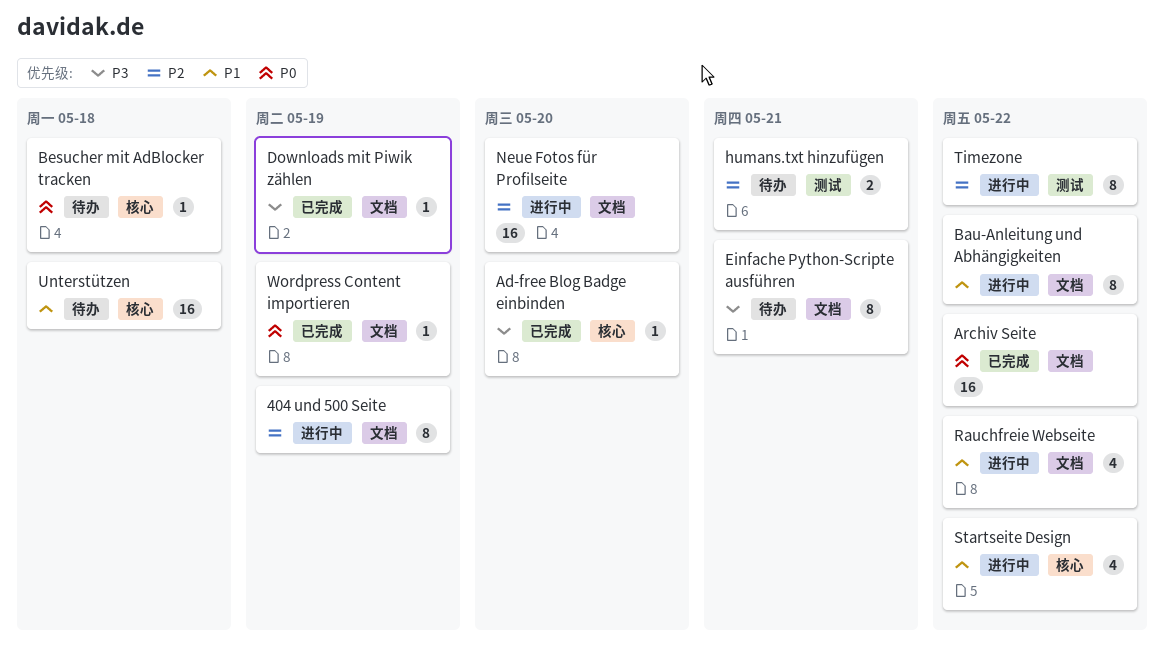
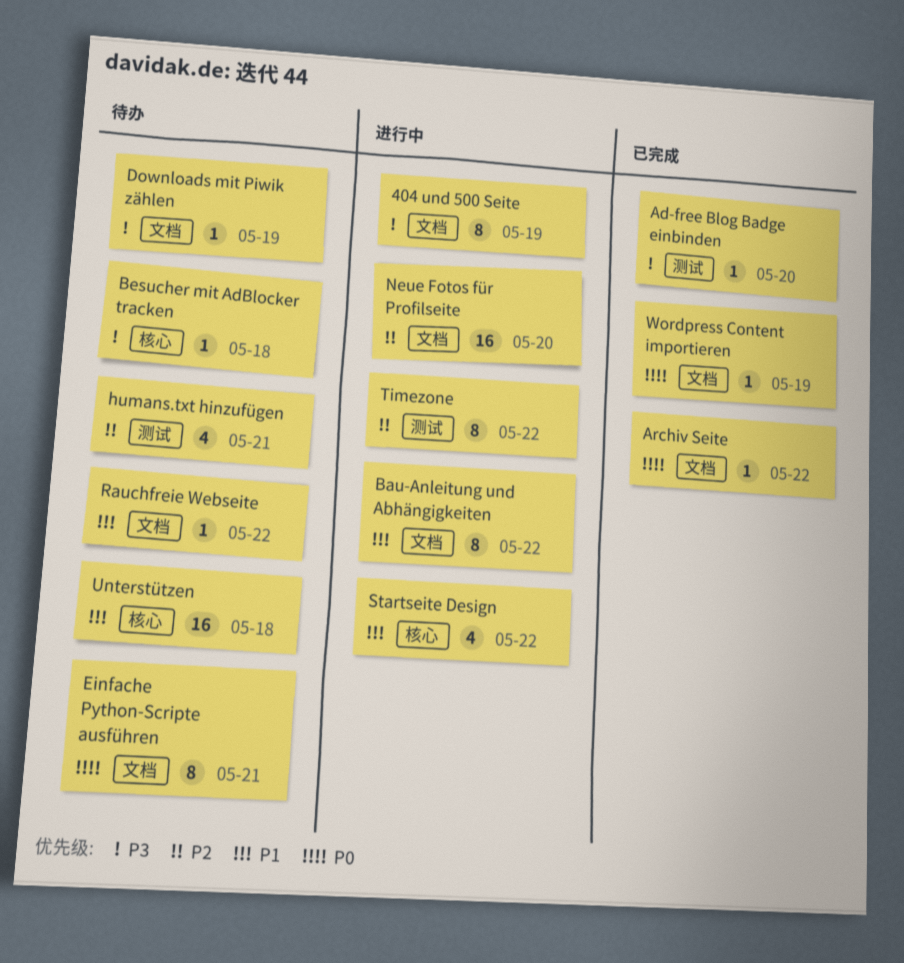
404 und 500 Seite, priority: P2 -> P3
Ad-free Blog Badge einbinden, label: 核心 -> 测试
Archiv Seite, estimate: 16 -> 1
Besucher mit AdBlocker tracken, priority: P0 -> P3
Downloads mit Piwik zählen, status: 已完成 -> 待办
Einfache Python-Scripte ausführen, priority: P3 -> P0
humans.txt hinzufügen, estimate: 2 -> 4
Rauchfreie Webseite, status: 进行中 -> 待办
Rauchfreie Webseite, estimate: 4 -> 1

